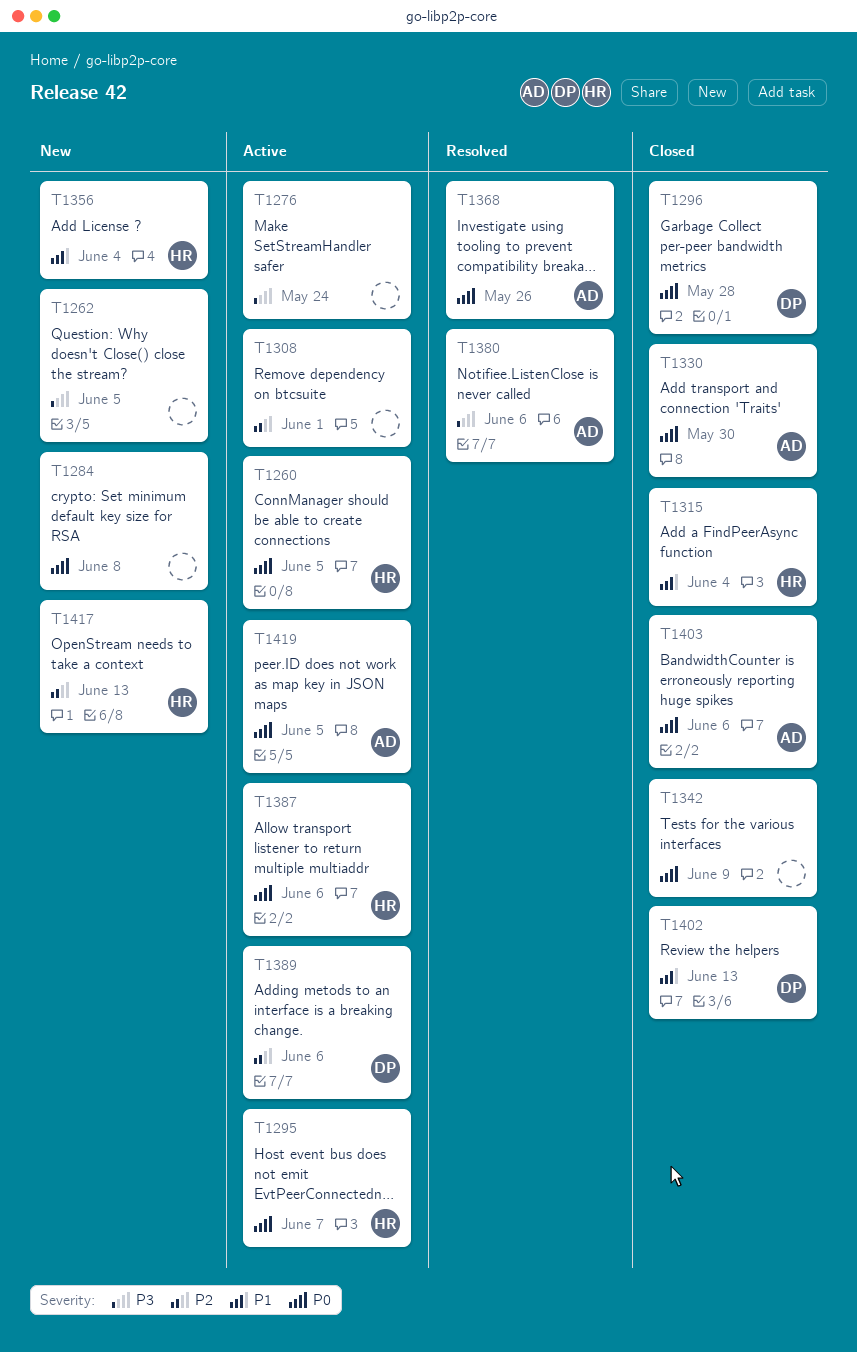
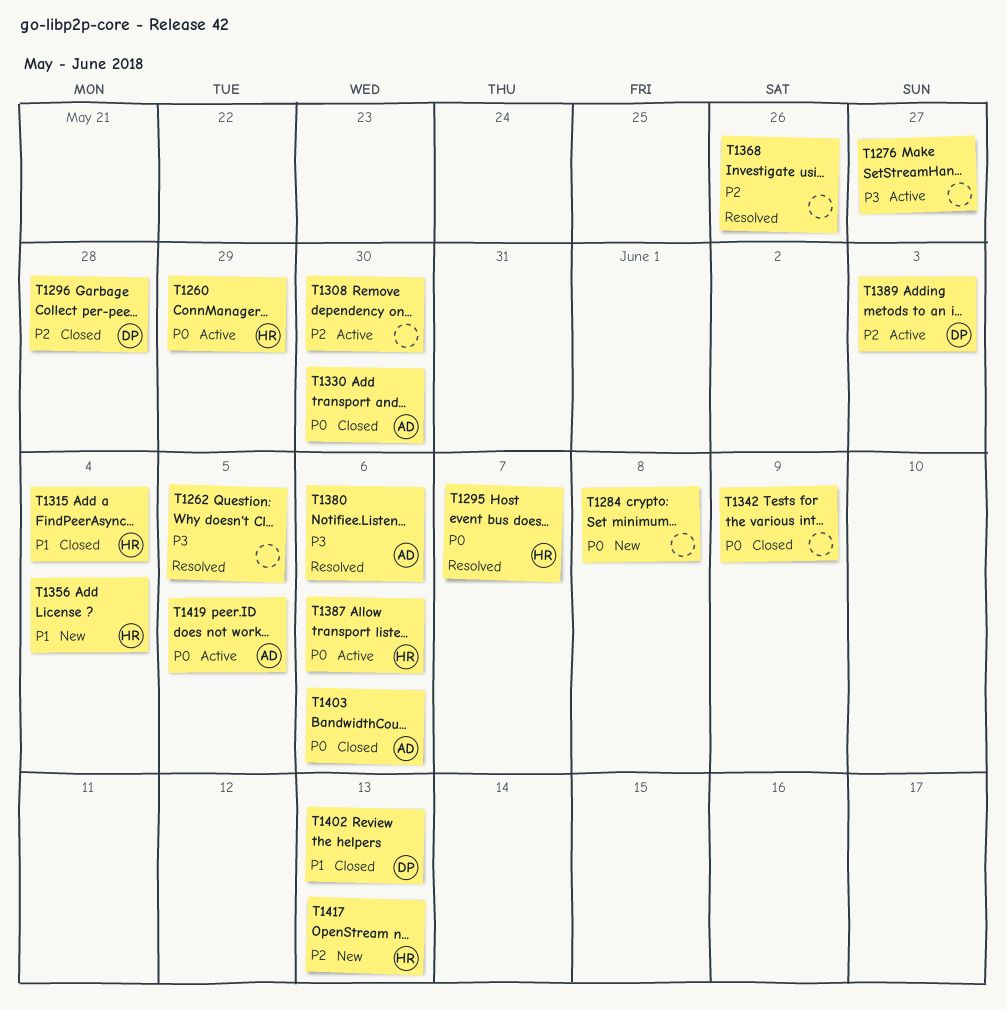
T1260, due: Jun 5 -> May 29
T1262, status: New -> Resolved
T1276, due: May 24 -> May 27
T1295, status: Active -> Resolved
T1296, priority: P0 -> P2
T1308, due: Jun 1 -> May 30
T1368, owner: AD -> none
T1368, priority: P0 -> P2
T1389, due: Jun 6 -> Jun 3

